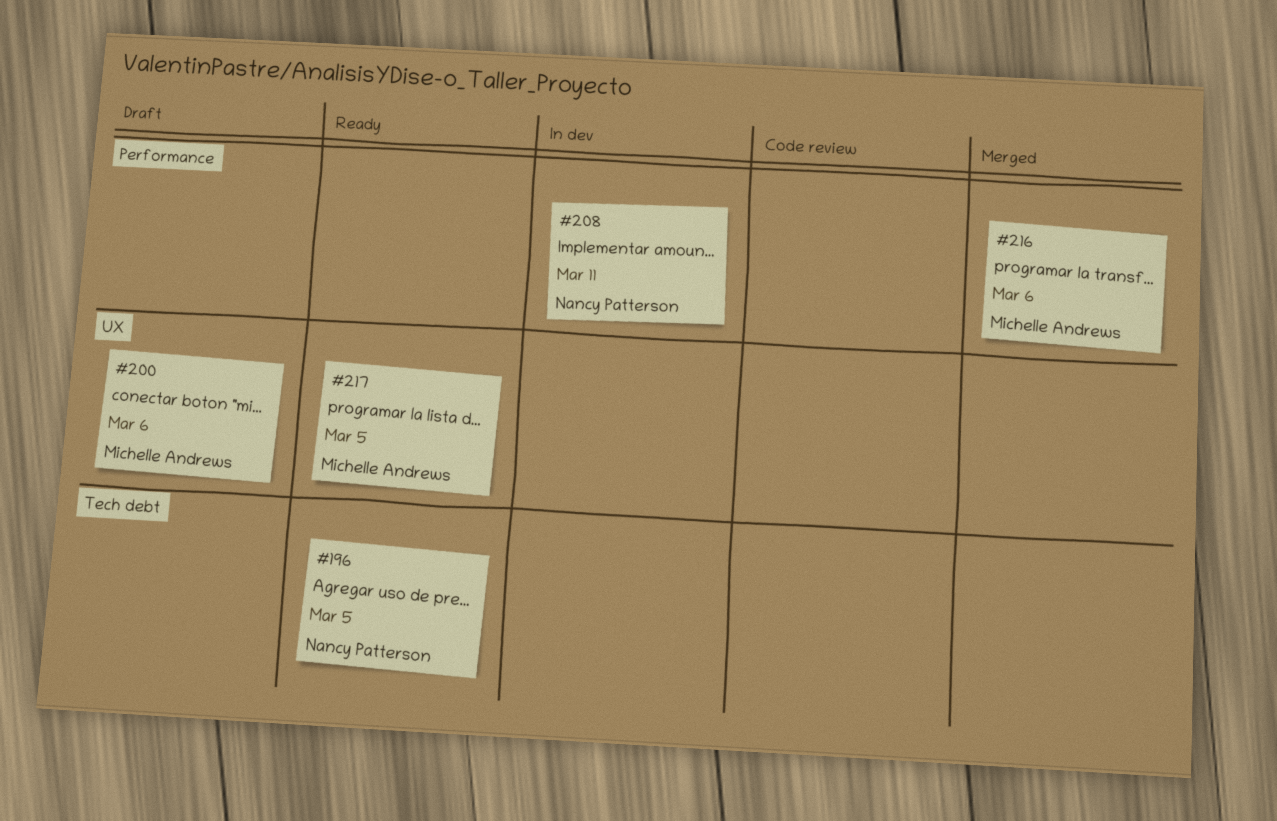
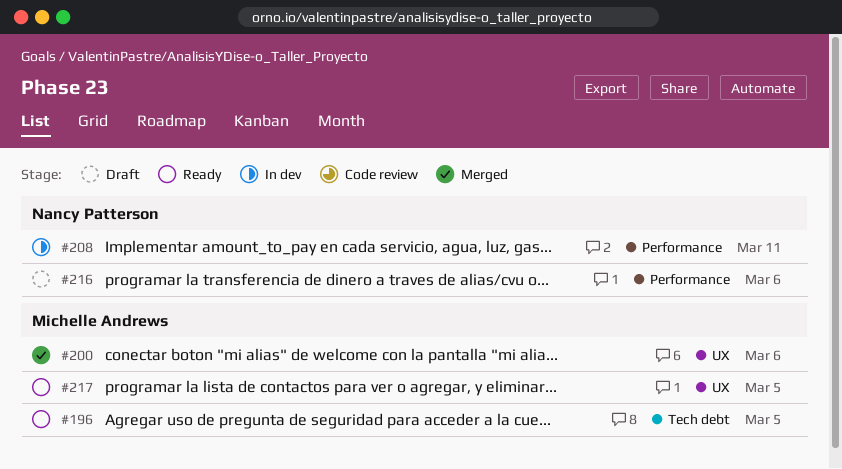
#196, owner: Nancy Patterson -> Michelle Andrews
#200, status: Draft -> Merged
#216, status: Merged -> Draft
#216, owner: Michelle Andrews -> Nancy Patterson

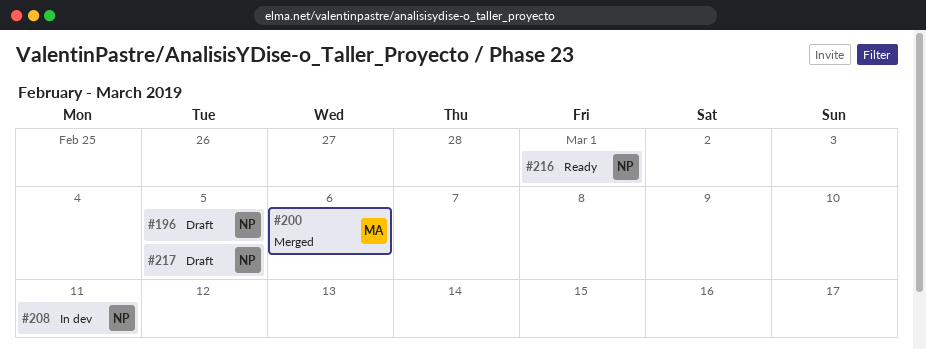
#196, status: Ready -> Draft
#196, owner: Michelle Andrews -> Nancy Patterson
#216, status: Draft -> Ready
#216, due: Mar 6 -> Mar 1
#217, status: Ready -> Draft
#217, owner: Michelle Andrews -> Nancy Patterson

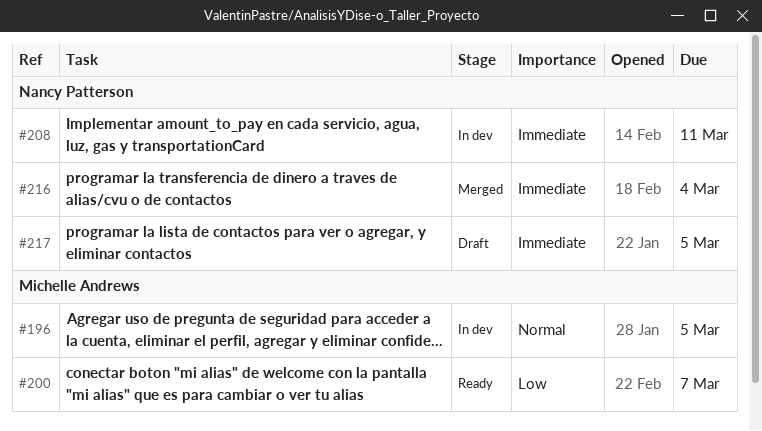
#196, status: Draft -> In dev
#196, owner: Nancy Patterson -> Michelle Andrews
#200, status: Merged -> Ready
#200, due: Mar 6 -> Mar 7
#216, status: Ready -> Merged
#216, due: Mar 1 -> Mar 4

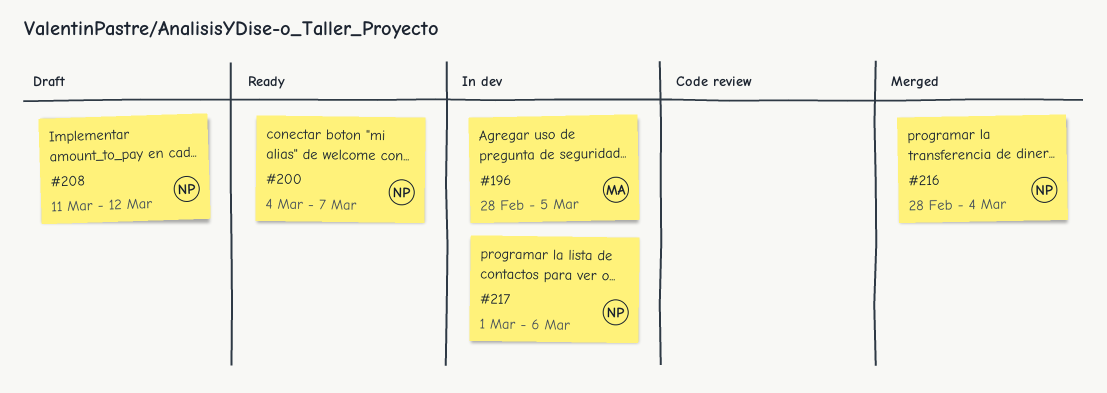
#200, owner: Michelle Andrews -> Nancy Patterson
#208, status: In dev -> Draft
#208, due: Mar 11 -> Mar 12
#217, status: Draft -> In dev
#217, due: Mar 5 -> Mar 6

